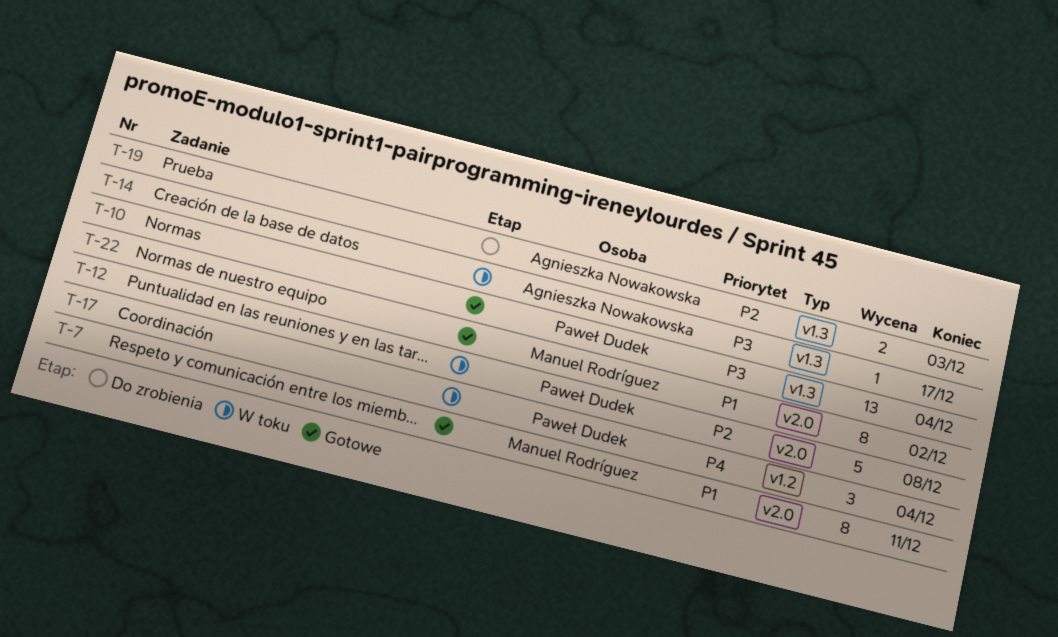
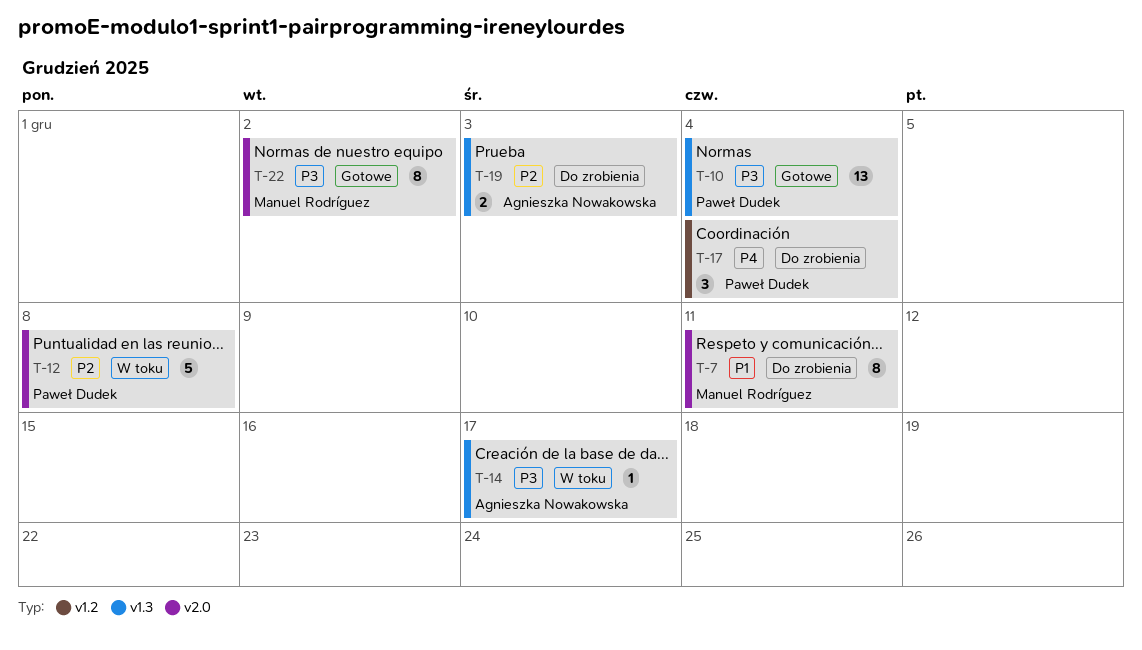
T-7, status: Gotowe -> Do zrobienia
T-17, status: W toku -> Do zrobienia
T-22, priority: P1 -> P3

